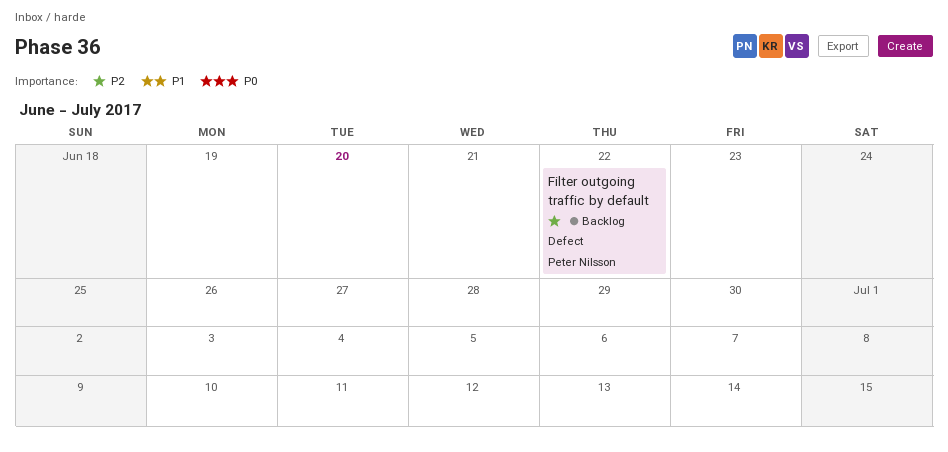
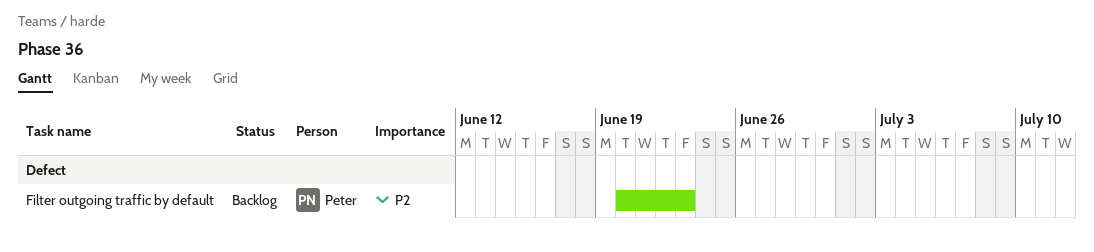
Filter outgoing traffic by default, due: Jun 22 -> Jun 23

